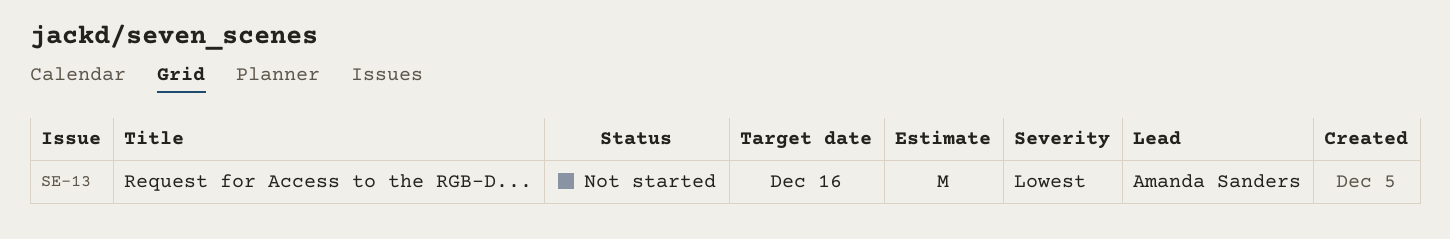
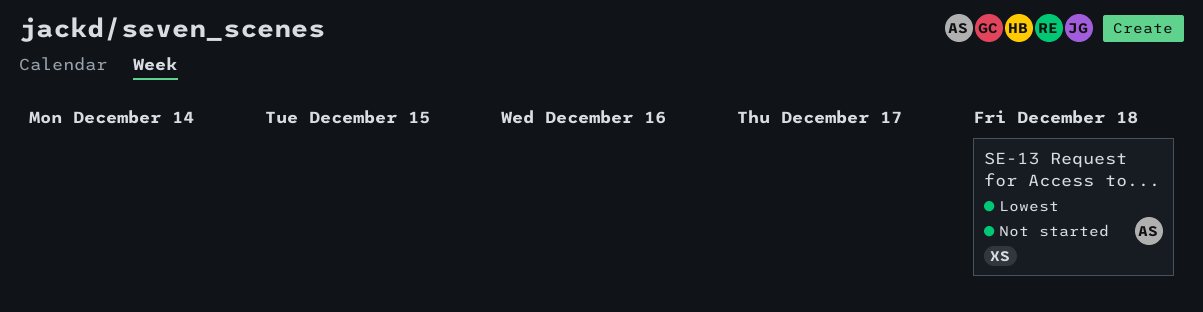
SE-13, estimate: M -> XS
SE-13, due: Dec 16 -> Dec 18

